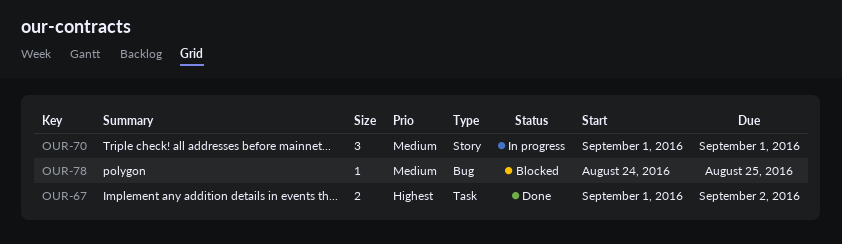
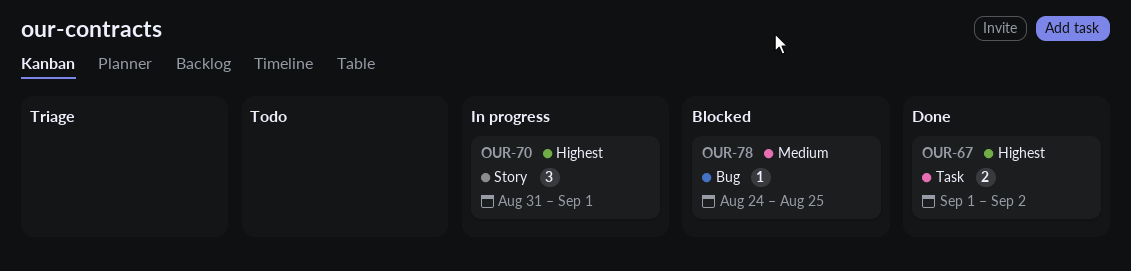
OUR-70, priority: Medium -> Highest
OUR-70, start: Sep 1 -> Aug 31

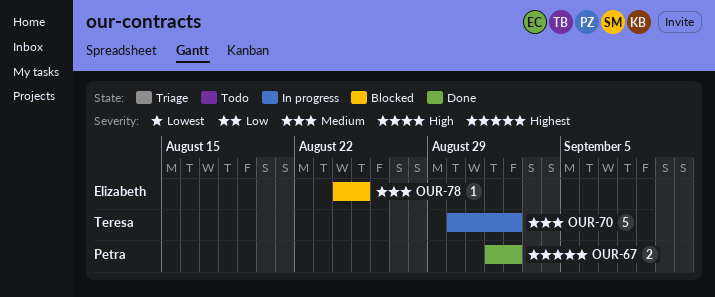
OUR-70, priority: Highest -> Medium
OUR-70, estimate: 3 -> 5
OUR-70, start: Aug 31 -> Aug 30
OUR-70, due: Sep 1 -> Sep 2

